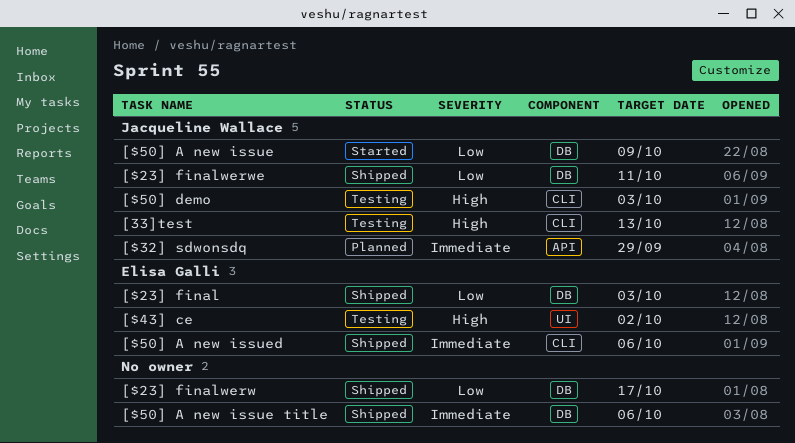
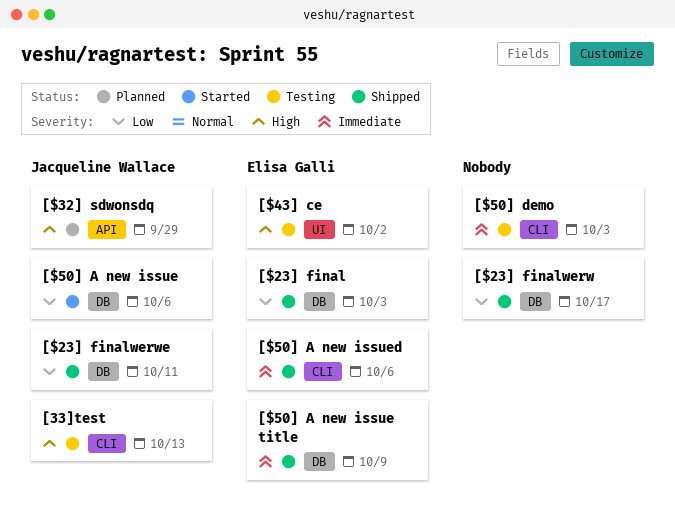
[$32] sdwonsdq, priority: Immediate -> High
[$50] A new issue, due: Oct 9 -> Oct 6
[$50] A new issue title, owner: none -> Elisa Galli
[$50] A new issue title, due: Oct 6 -> Oct 9
[$50] demo, owner: Jacqueline Wallace -> none
[$50] demo, priority: High -> Immediate

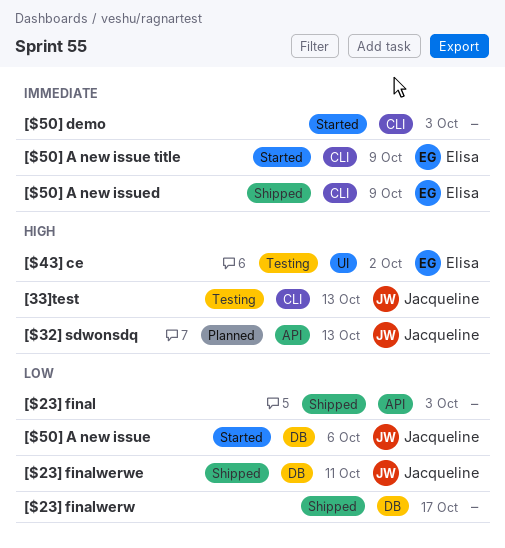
[$23] final, owner: Elisa Galli -> none
[$23] final, label: DB -> API
[$32] sdwonsdq, due: Sep 29 -> Oct 13
[$50] A new issue title, status: Shipped -> Started
[$50] A new issue title, label: DB -> CLI
[$50] A new issued, due: Oct 6 -> Oct 9
[$50] demo, status: Testing -> Started

